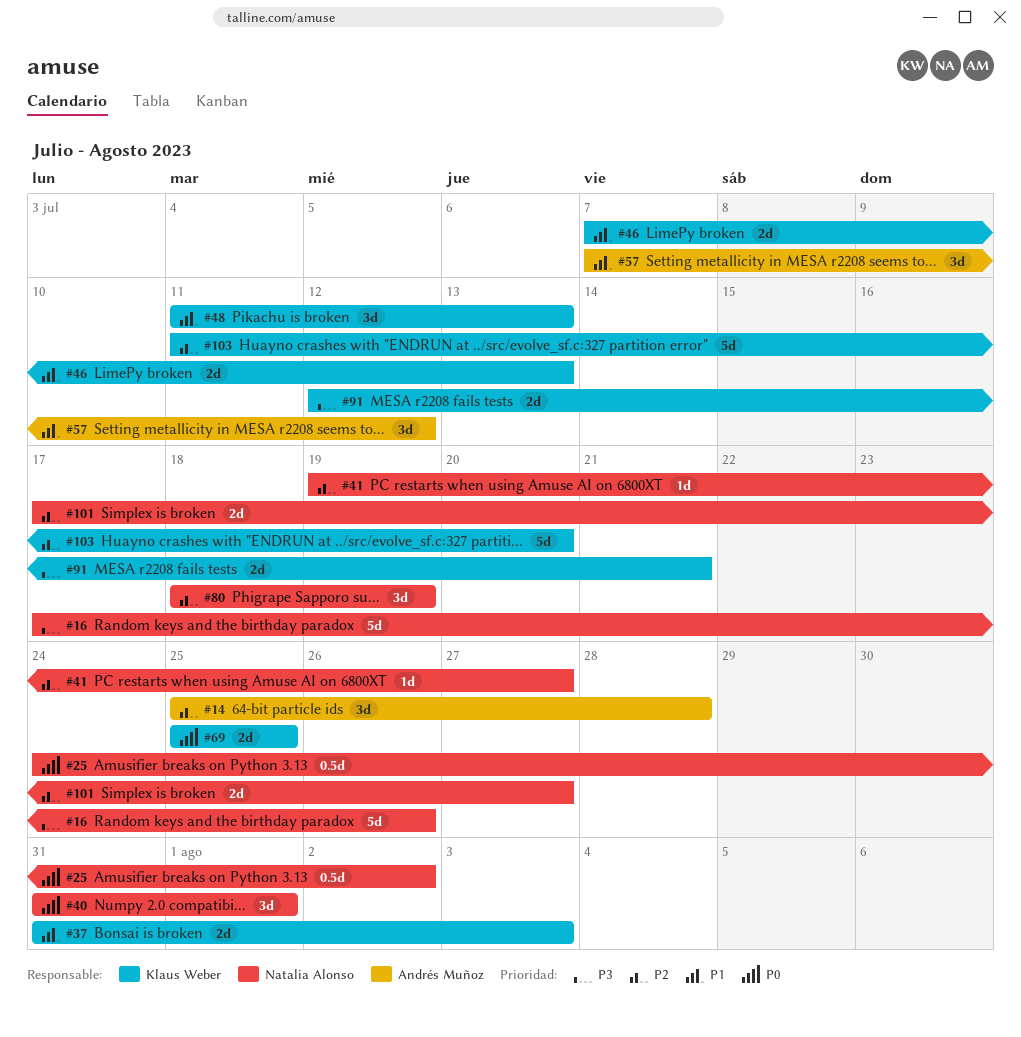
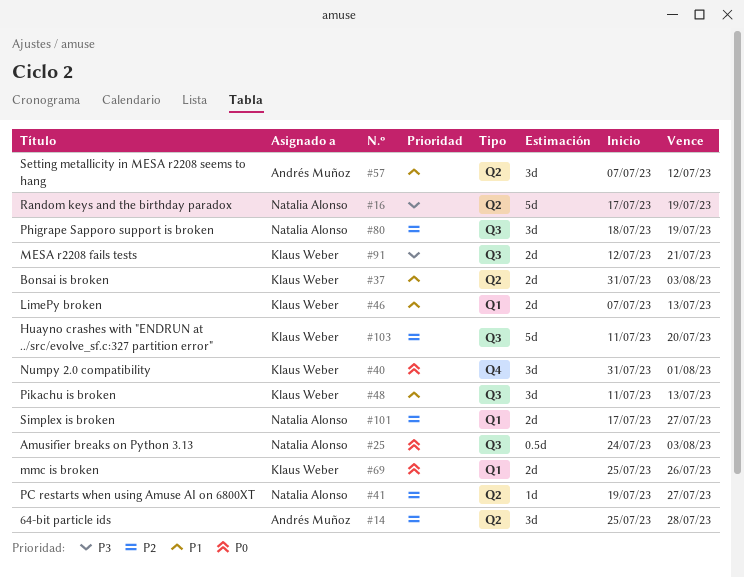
#16, due: Jul 26 -> Jul 19
#25, due: Aug 2 -> Aug 3
#40, owner: Natalia Alonso -> Klaus Weber
#69, due: Jul 25 -> Jul 26

